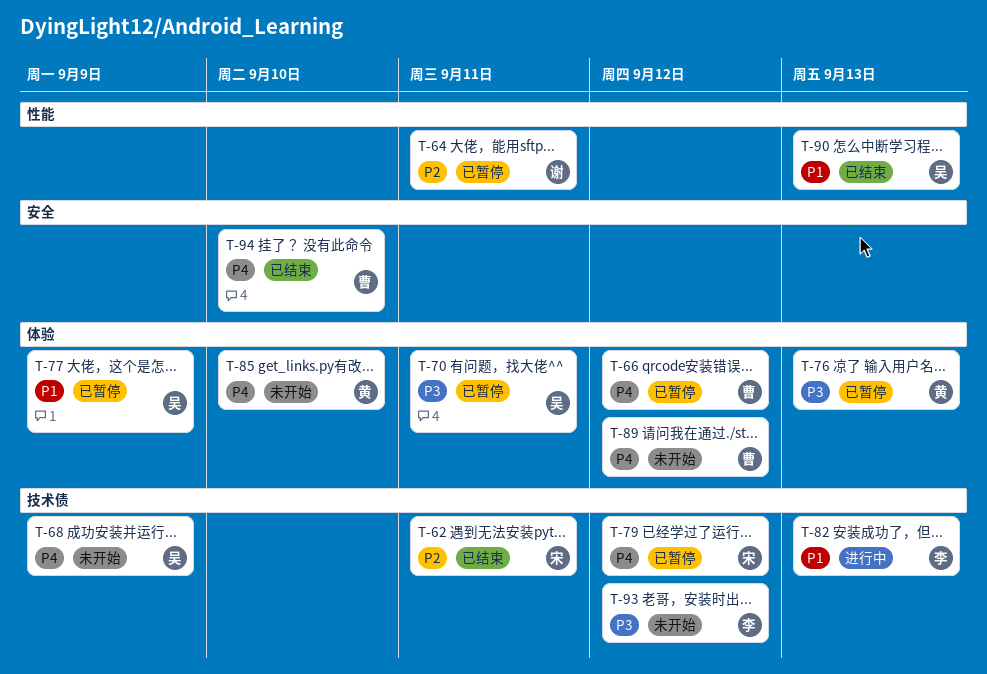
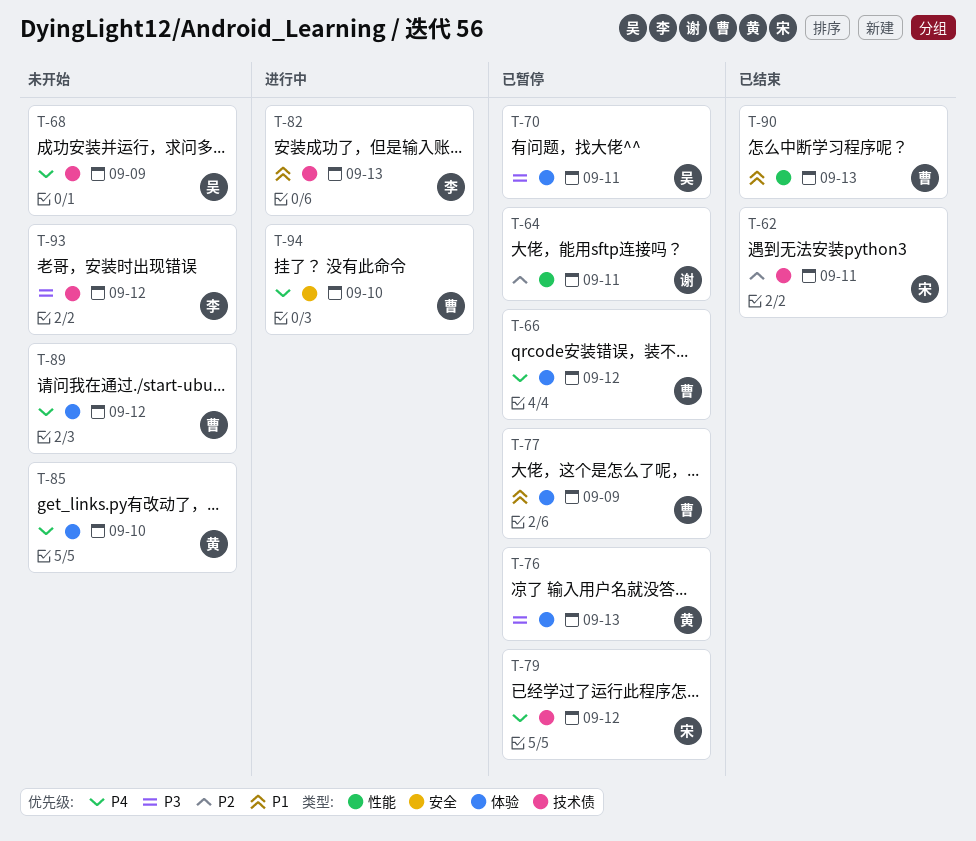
T-77, owner: 吴 -> 曹
T-90, owner: 吴 -> 曹
T-94, status: 已结束 -> 进行中

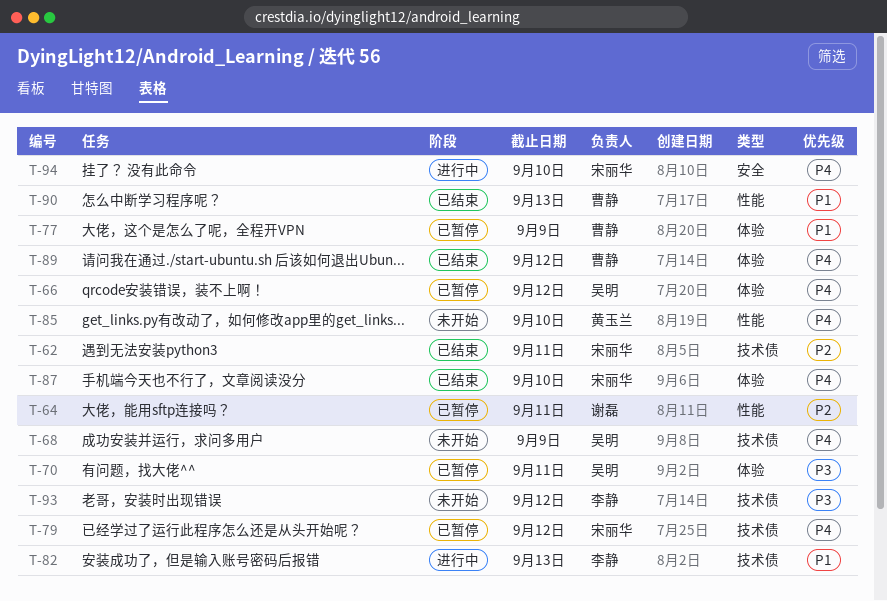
T-66, owner: 曹静 -> 吴明
T-76: present -> none
T-85, label: 体验 -> 性能
T-87: none -> present
T-89, status: 未开始 -> 已结束
T-94, owner: 曹静 -> 宋丽华

